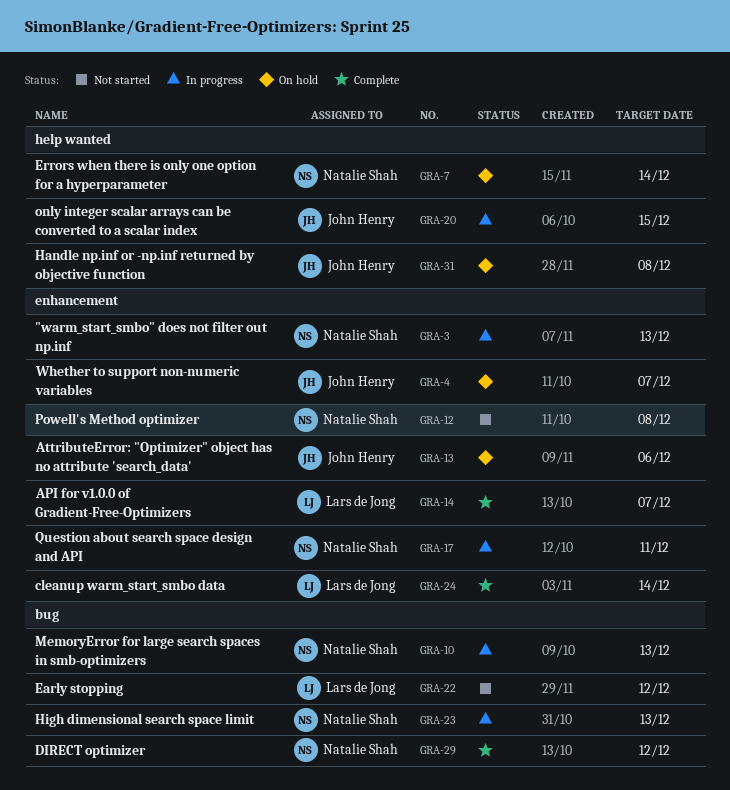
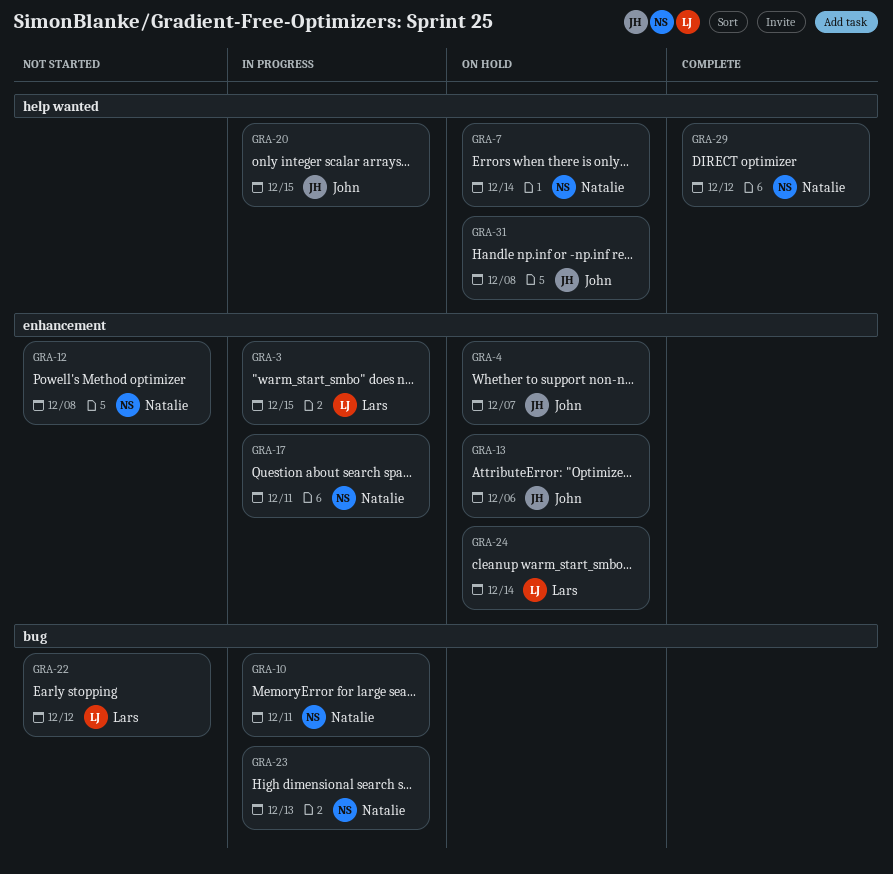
GRA-3, owner: Natalie Shah -> Lars de Jong
GRA-3, due: Dec 13 -> Dec 15
GRA-10, due: Dec 13 -> Dec 11
GRA-14: present -> none
GRA-24, status: Complete -> On hold
GRA-29, label: bug -> help wanted

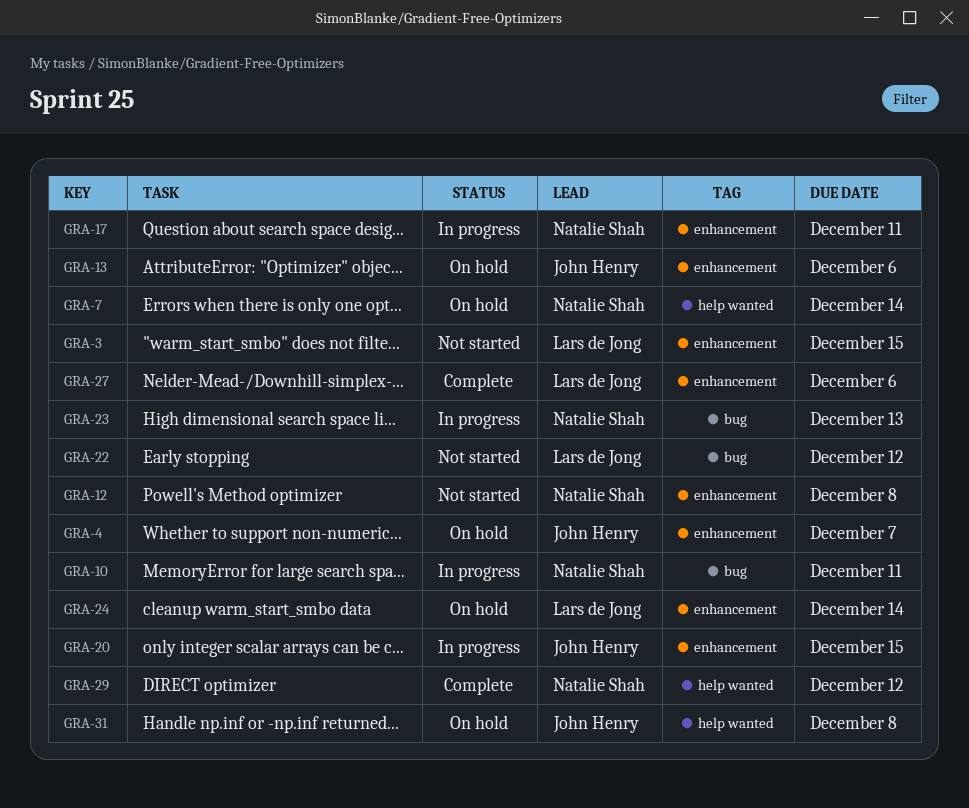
GRA-3, status: In progress -> Not started
GRA-20, label: help wanted -> enhancement
GRA-27: none -> present

